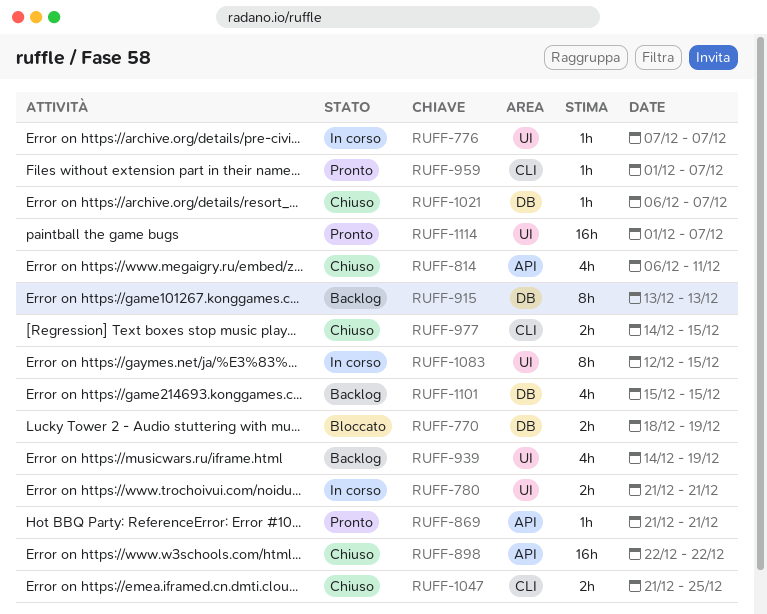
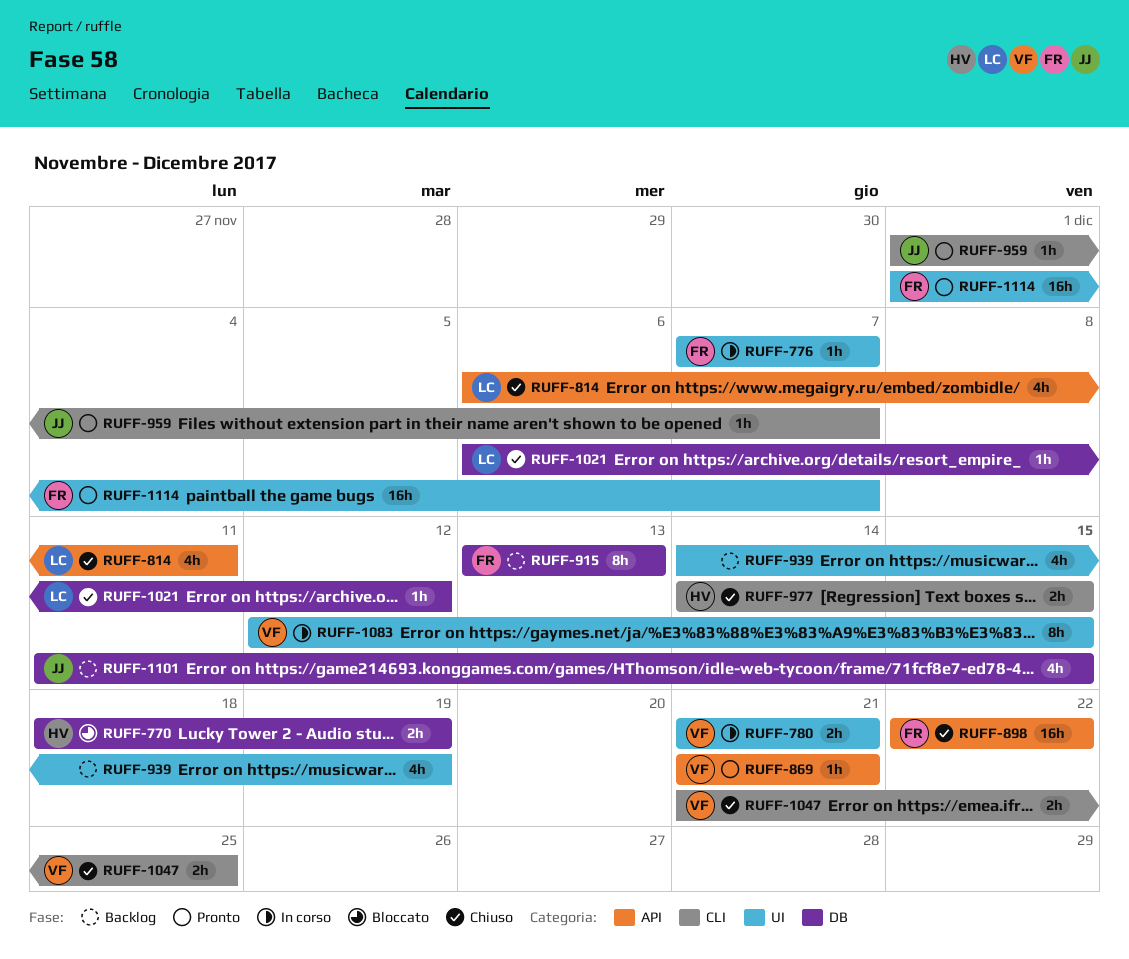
RUFF-1021, due: Dec 7 -> Dec 12
RUFF-1101, start: Dec 15 -> Dec 11

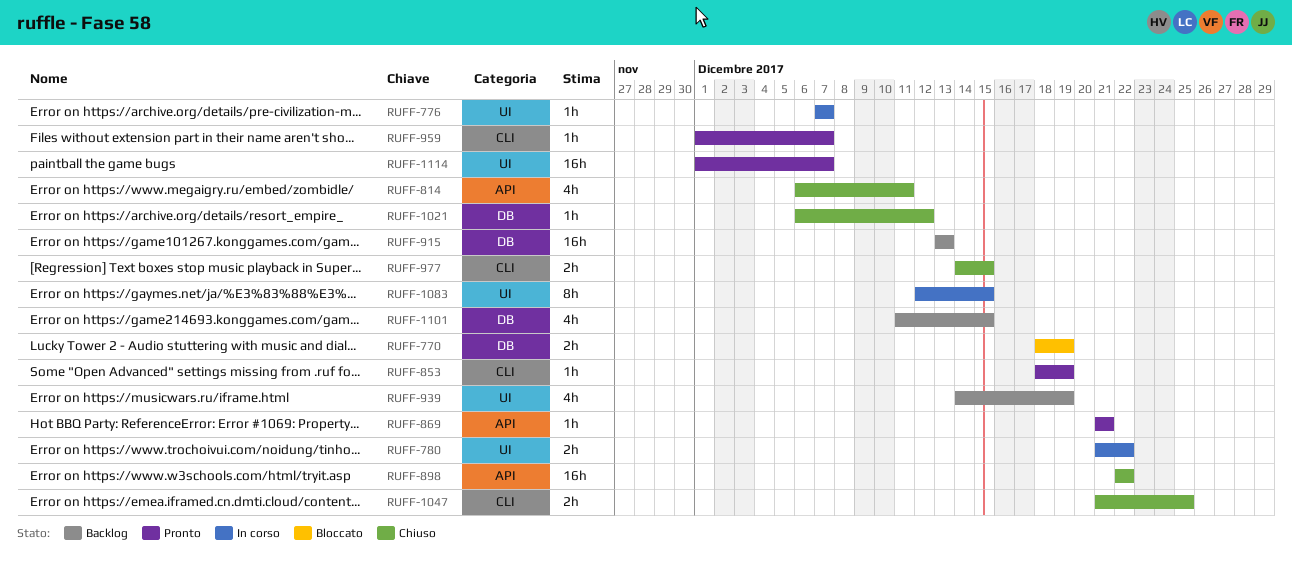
RUFF-780, due: Dec 21 -> Dec 22
RUFF-853: none -> present
RUFF-915, estimate: 8h -> 16h

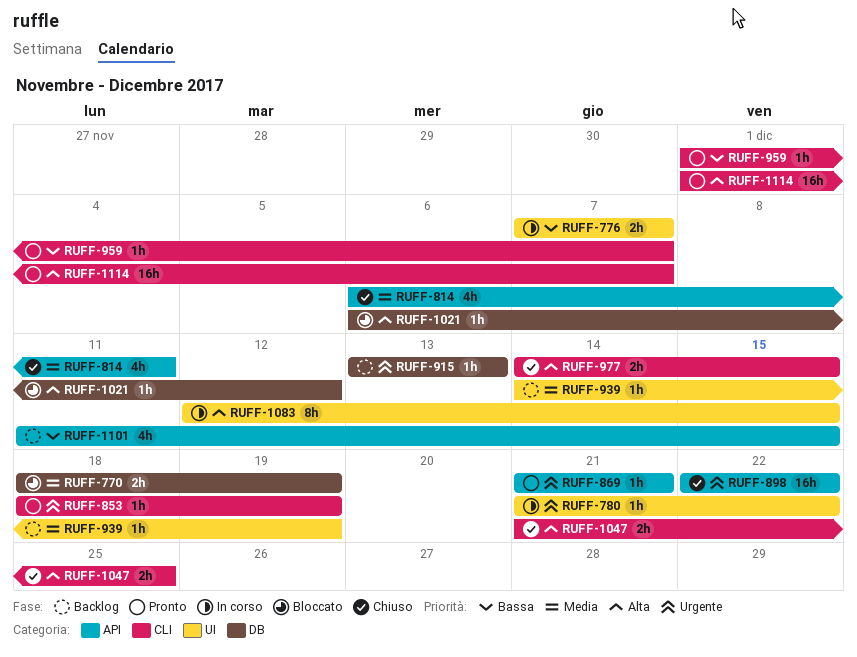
RUFF-776, estimate: 1h -> 2h
RUFF-780, estimate: 2h -> 1h
RUFF-915, estimate: 16h -> 1h
RUFF-939, estimate: 4h -> 1h
RUFF-1021, status: Chiuso -> Bloccato
RUFF-1101, label: DB -> API
RUFF-1114, label: UI -> CLI

